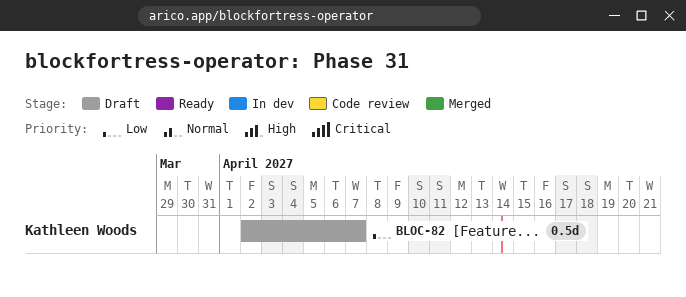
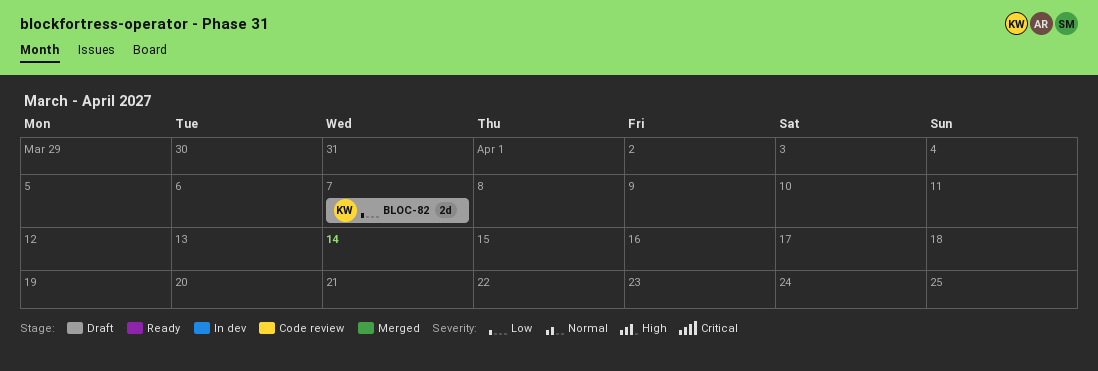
BLOC-82, estimate: 0.5d -> 2d
BLOC-82, start: Apr 2 -> Apr 7

